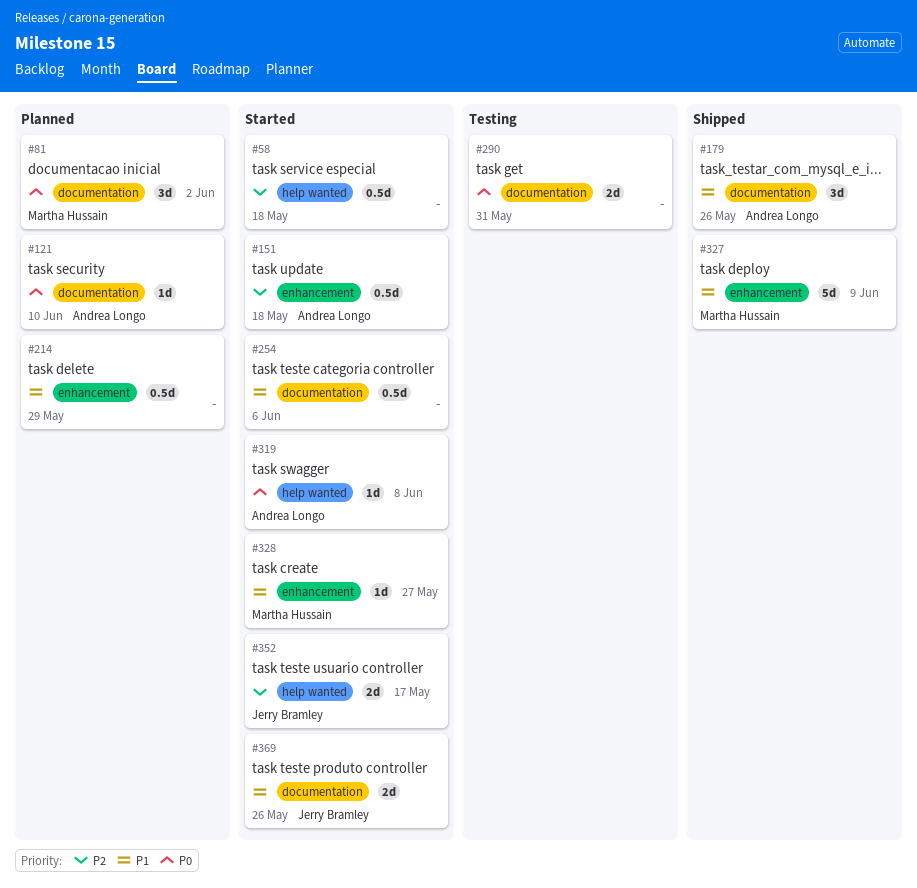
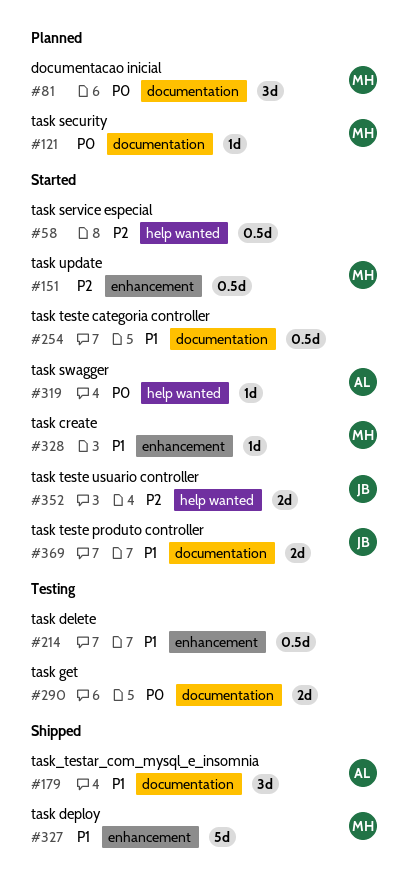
#121, owner: Andrea Longo -> Martha Hussain
#151, owner: Andrea Longo -> Martha Hussain
#214, status: Planned -> Testing

